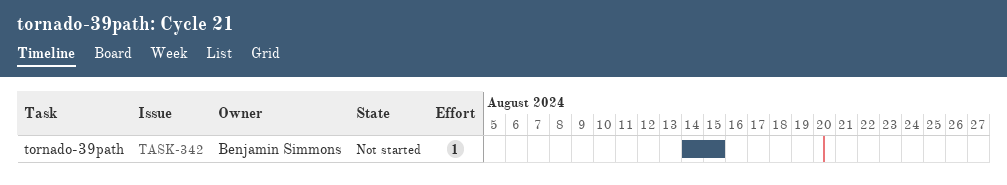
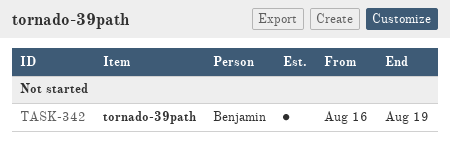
TASK-342, start: Aug 14 -> Aug 16
TASK-342, due: Aug 15 -> Aug 19

